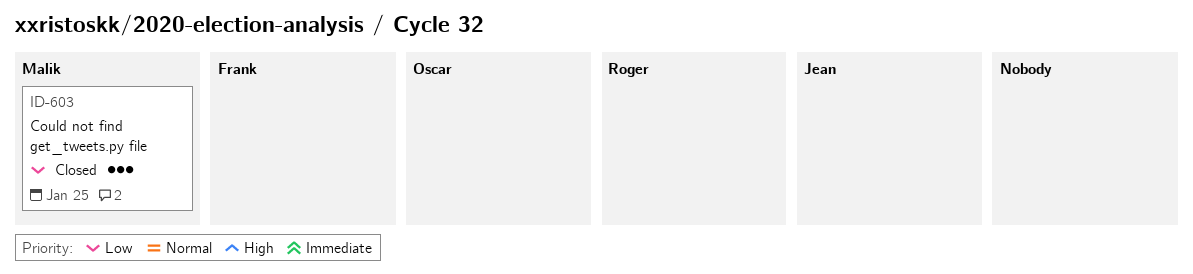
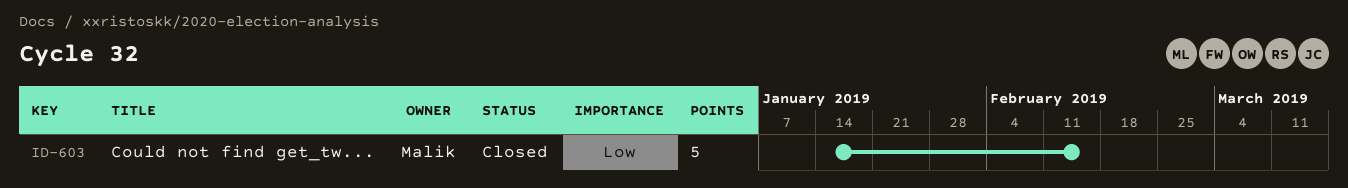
ID-603, estimate: 3 -> 5
ID-603, due: Jan 25 -> Feb 15

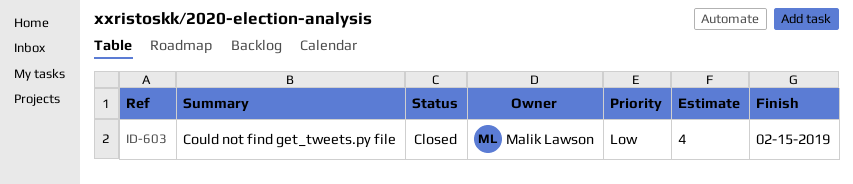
ID-603, estimate: 5 -> 4

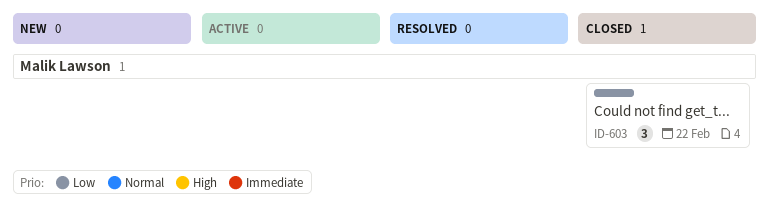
ID-603, estimate: 4 -> 3
ID-603, due: Feb 15 -> Feb 22

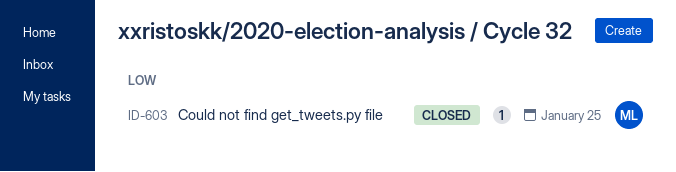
ID-603, estimate: 3 -> 1
ID-603, due: Feb 22 -> Jan 25

